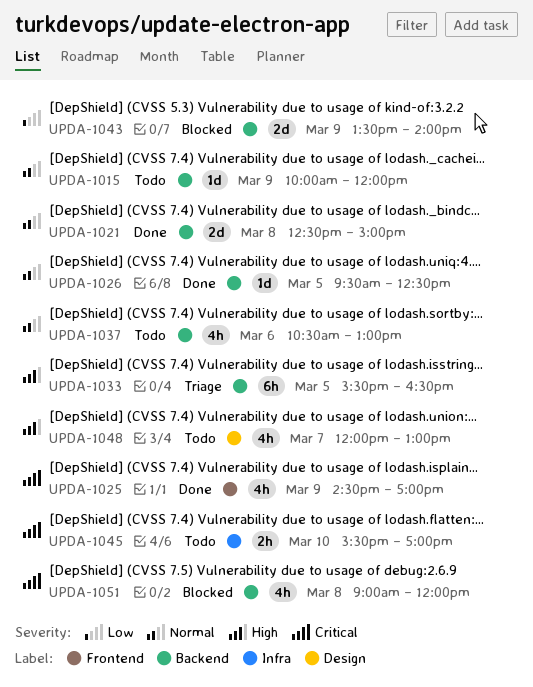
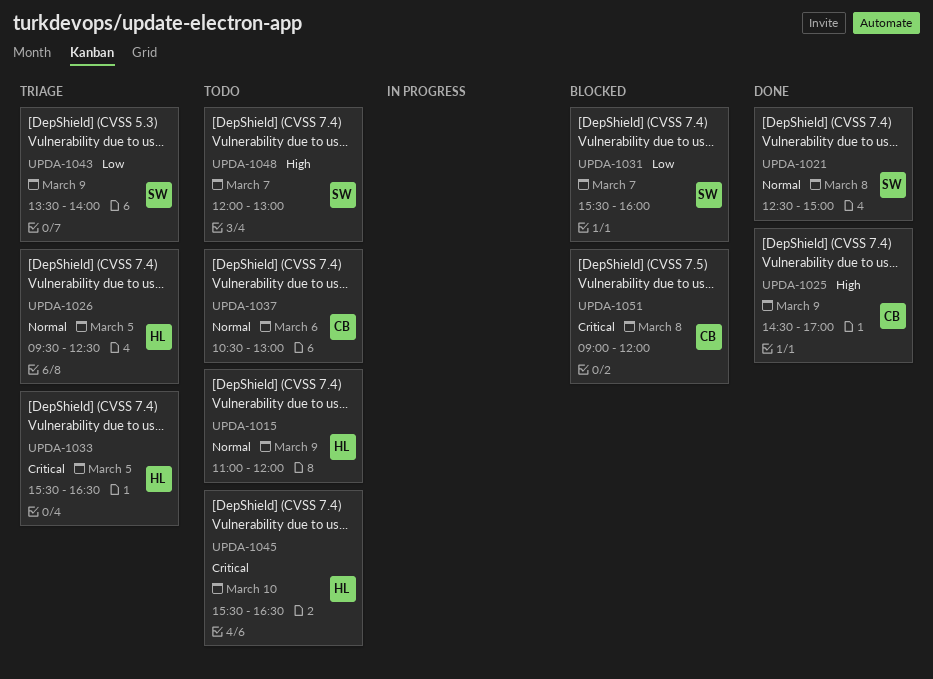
UPDA-1015, begins: 10:00 -> 11:00
UPDA-1025, priority: Critical -> High
UPDA-1026, status: Done -> Triage
UPDA-1031: none -> present
UPDA-1033, priority: High -> Critical
UPDA-1043, status: Blocked -> Triage
UPDA-1045, ends: 17:00 -> 16:30

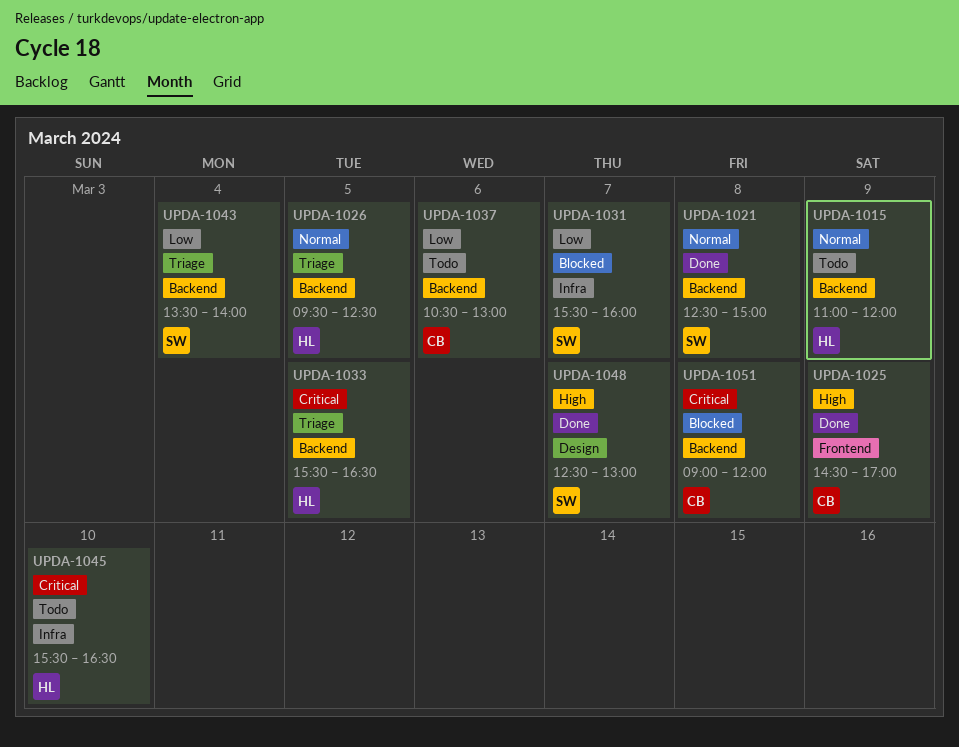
UPDA-1037, priority: Normal -> Low
UPDA-1043, day: Mar 9 -> Mar 4
UPDA-1048, status: Todo -> Done
UPDA-1048, begins: 12:00 -> 12:30

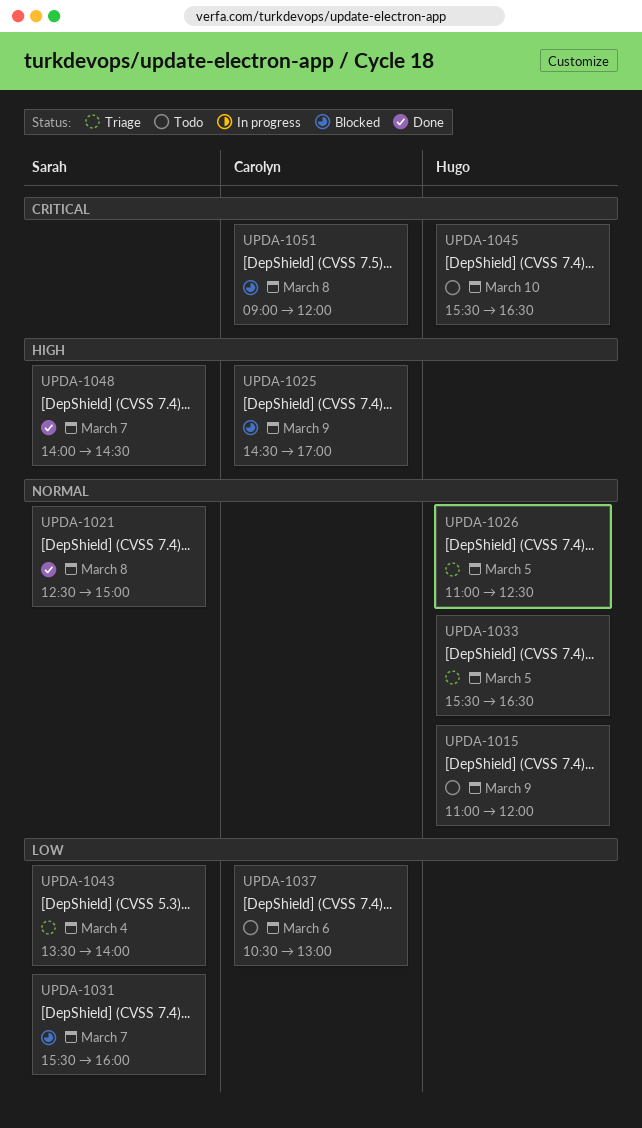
UPDA-1025, status: Done -> Blocked
UPDA-1026, begins: 09:30 -> 11:00
UPDA-1033, priority: Critical -> Normal
UPDA-1048, begins: 12:30 -> 14:00
UPDA-1048, ends: 13:00 -> 14:30

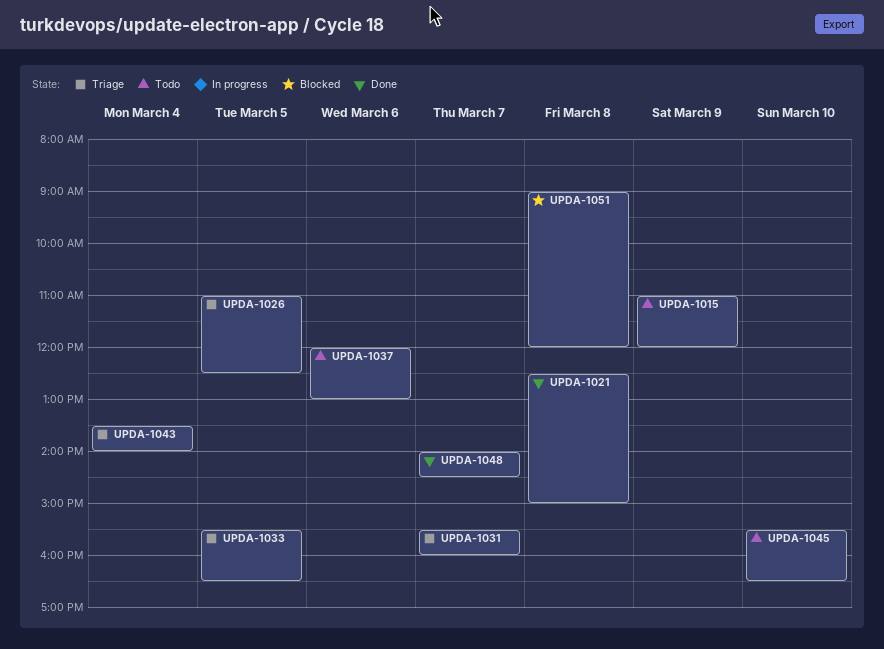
UPDA-1025: present -> none
UPDA-1031, status: Blocked -> Triage
UPDA-1037, begins: 10:30 -> 12:00

